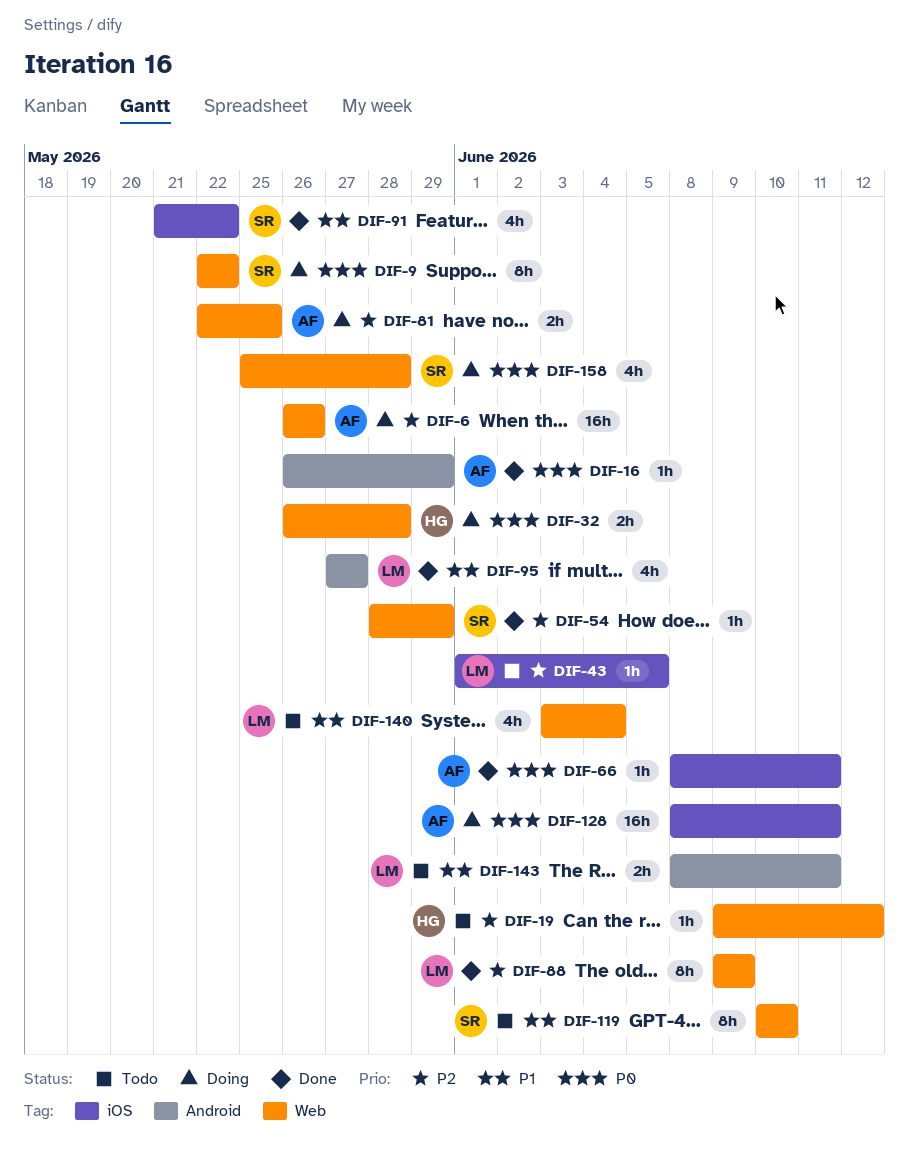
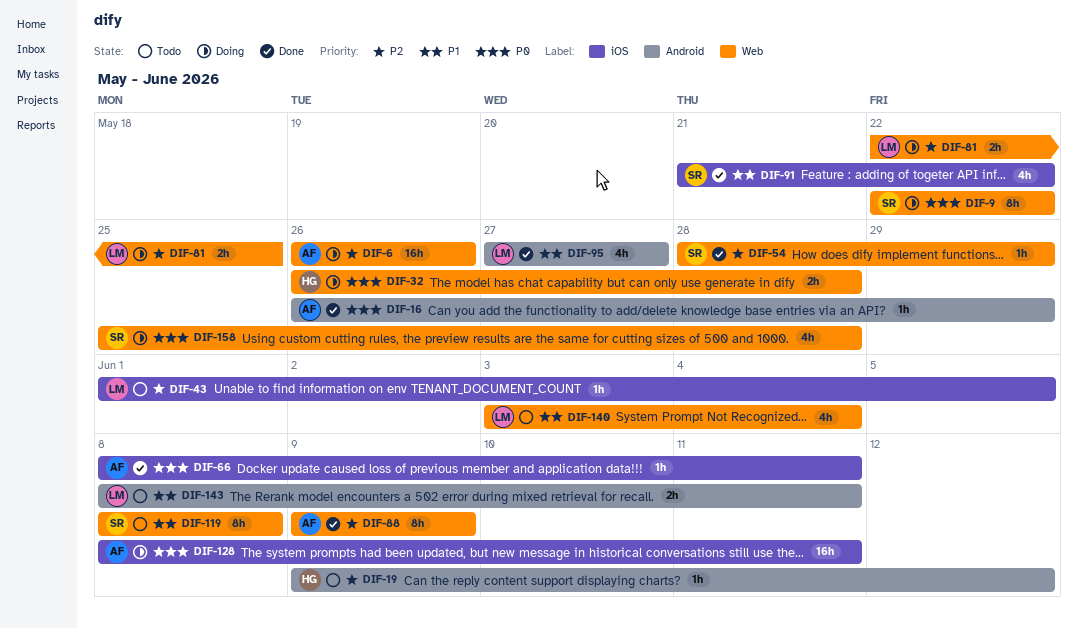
DIF-19, label: Web -> Android
DIF-81, owner: AF -> LM
DIF-88, owner: LM -> AF
DIF-119, start: Jun 10 -> Jun 8
DIF-119, due: Jun 10 -> Jun 8

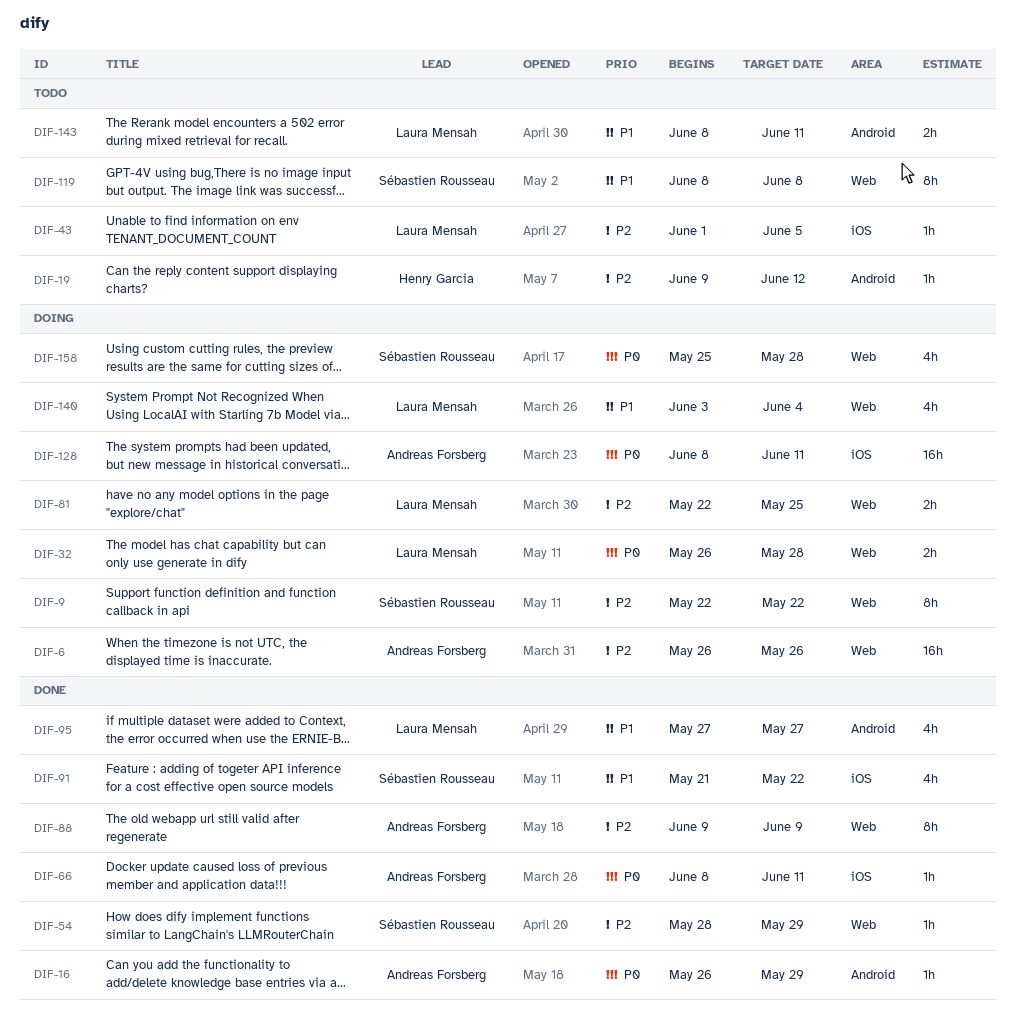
DIF-9, priority: P0 -> P2
DIF-32, owner: Henry Garcia -> Laura Mensah
DIF-140, status: Todo -> Doing

